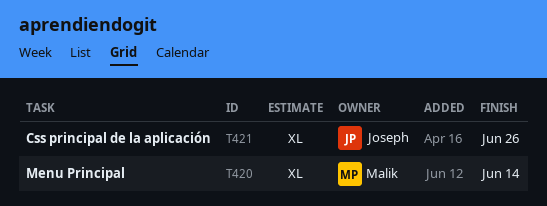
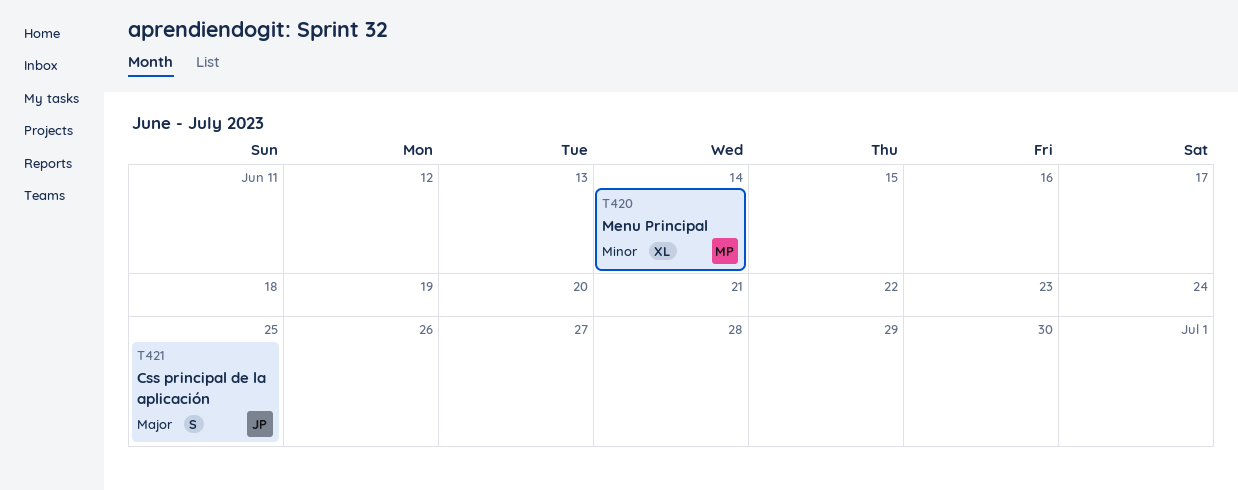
T421, estimate: XL -> S
T421, due: Jun 26 -> Jun 25

